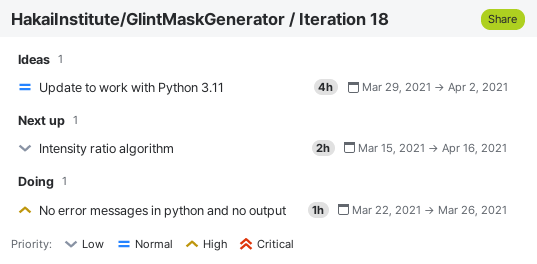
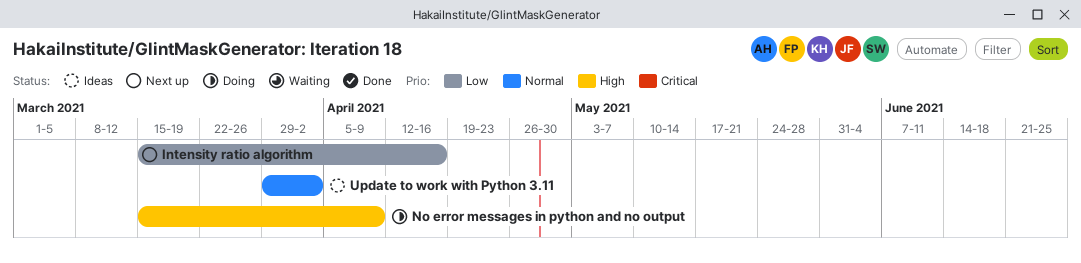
No error messages in python and no output, start: Mar 22 -> Mar 15
No error messages in python and no output, due: Mar 26 -> Apr 9

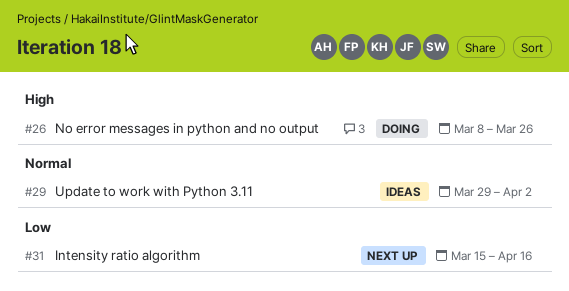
No error messages in python and no output, start: Mar 15 -> Mar 8
No error messages in python and no output, due: Apr 9 -> Mar 26

